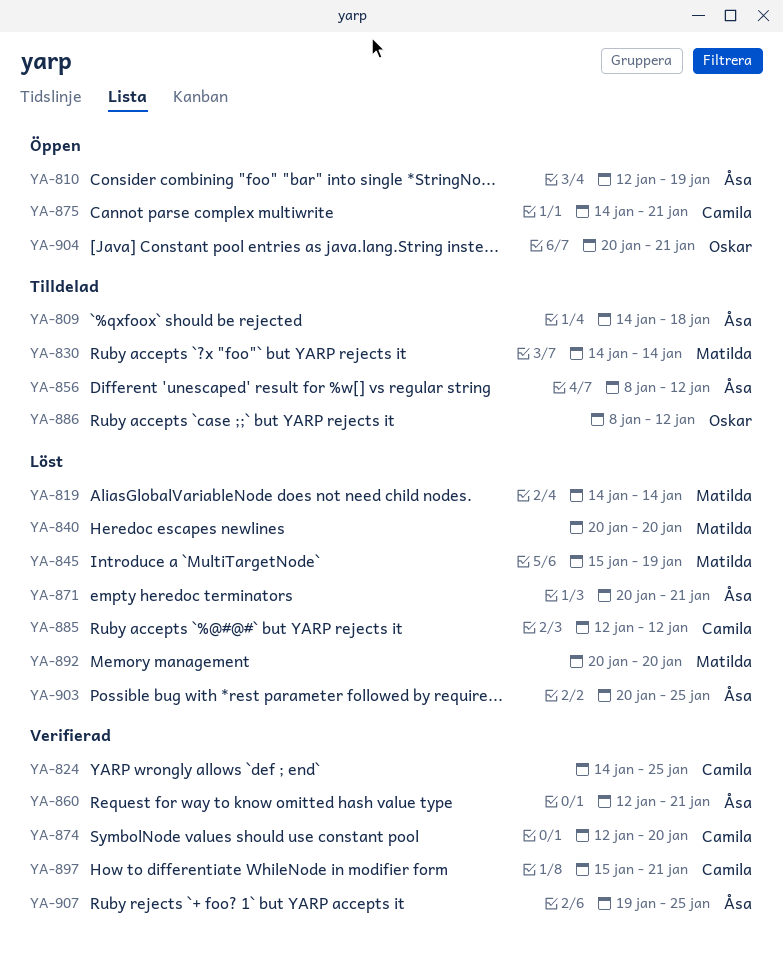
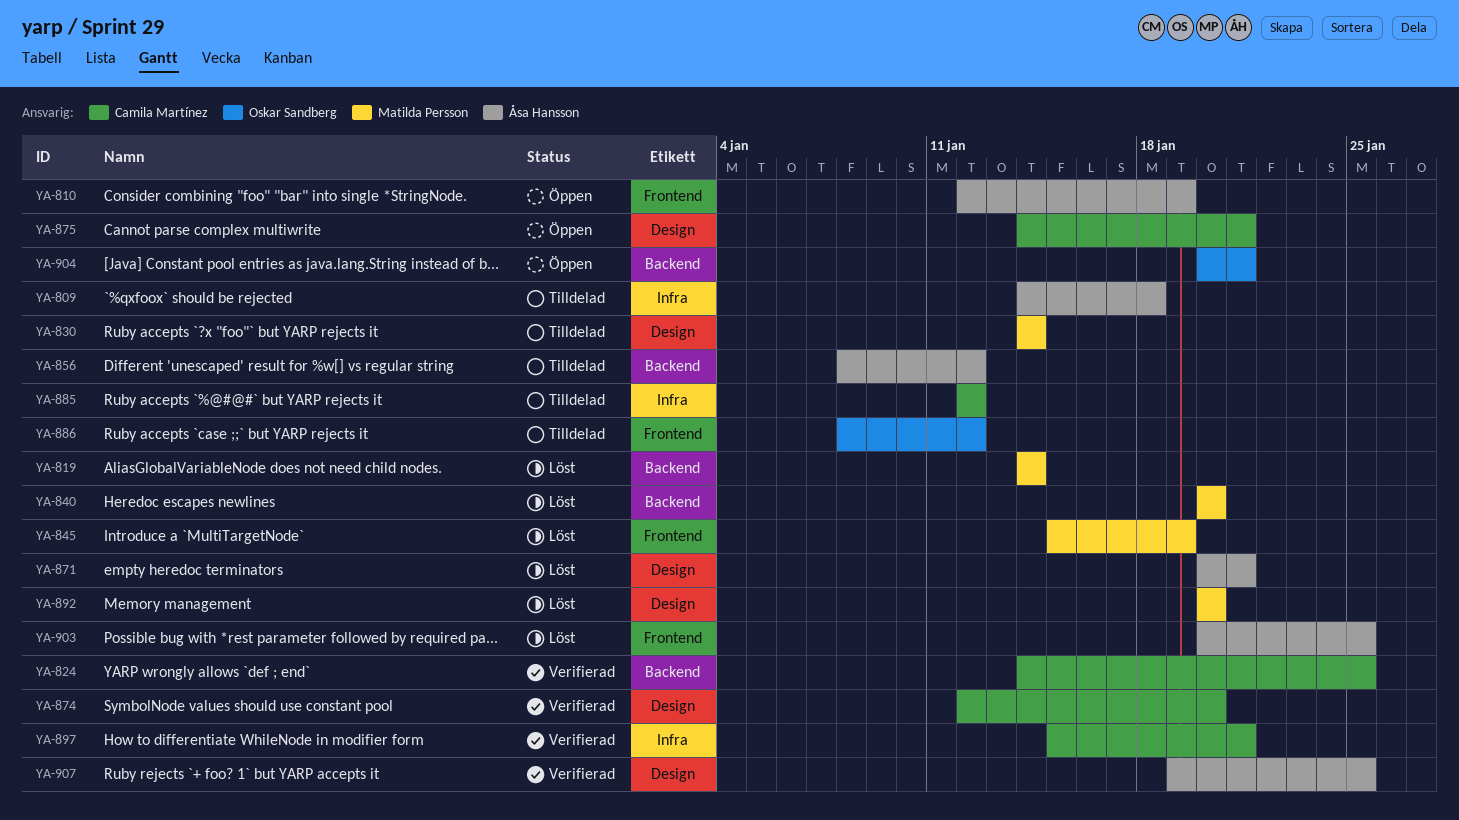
YA-860: present -> none
YA-885, status: Löst -> Tilldelad

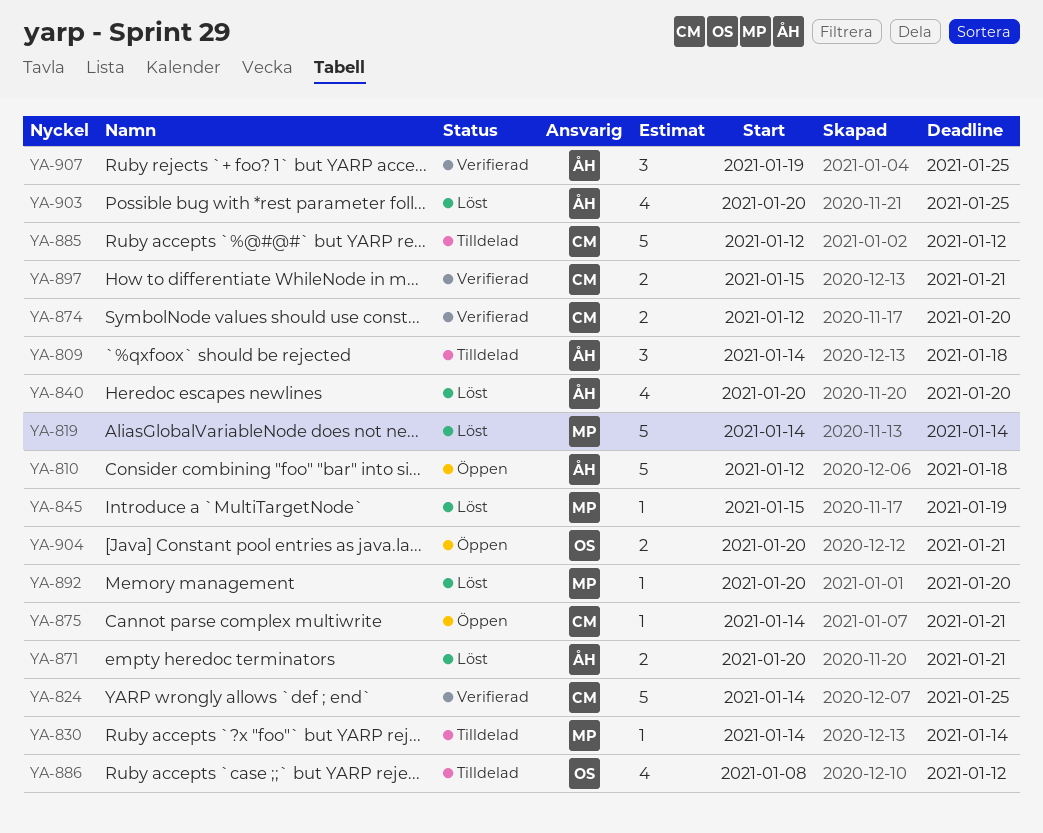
YA-810, due: Jan 19 -> Jan 18
YA-840, owner: Matilda Persson -> Åsa Hansson
YA-856: present -> none

